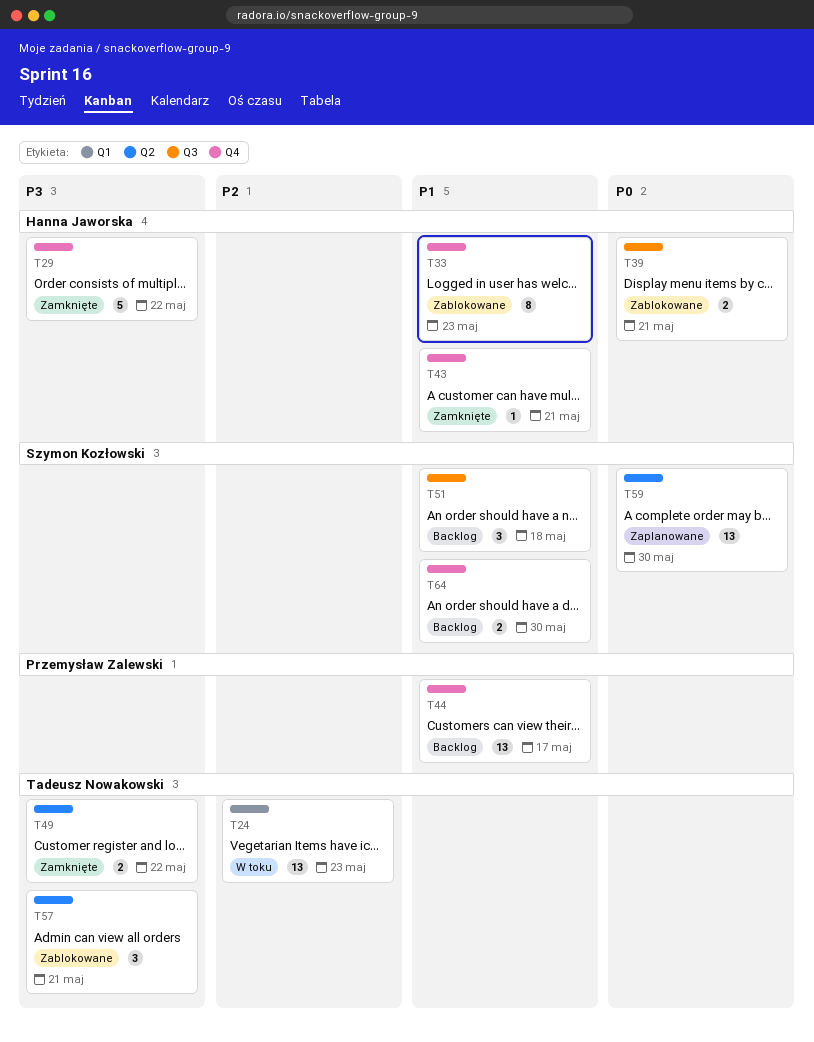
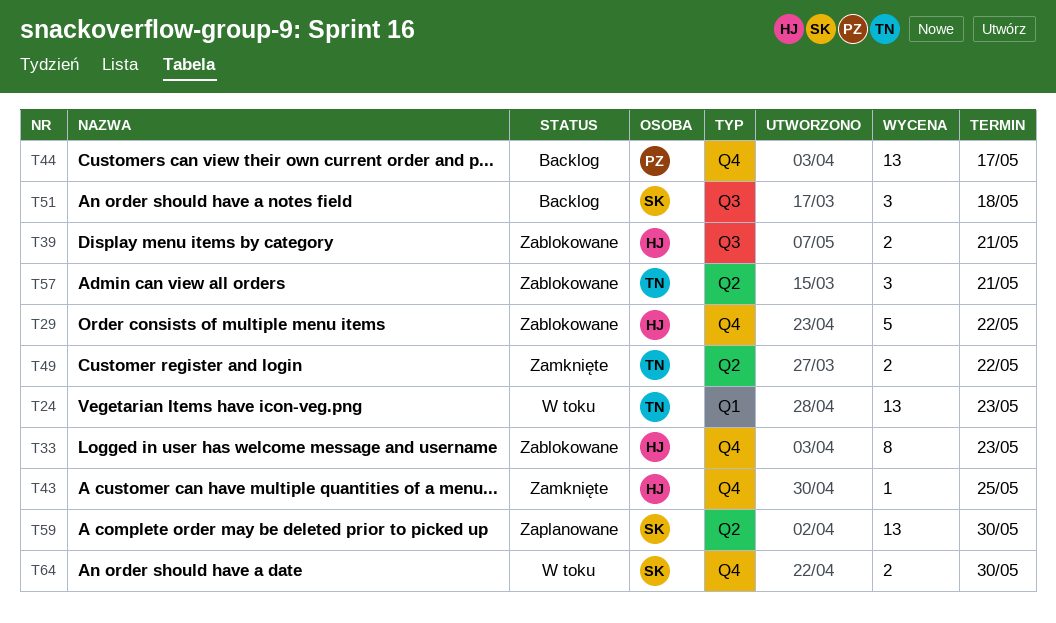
T29, status: Zamknięte -> Zablokowane
T43, due: May 21 -> May 25
T64, status: Backlog -> W toku

